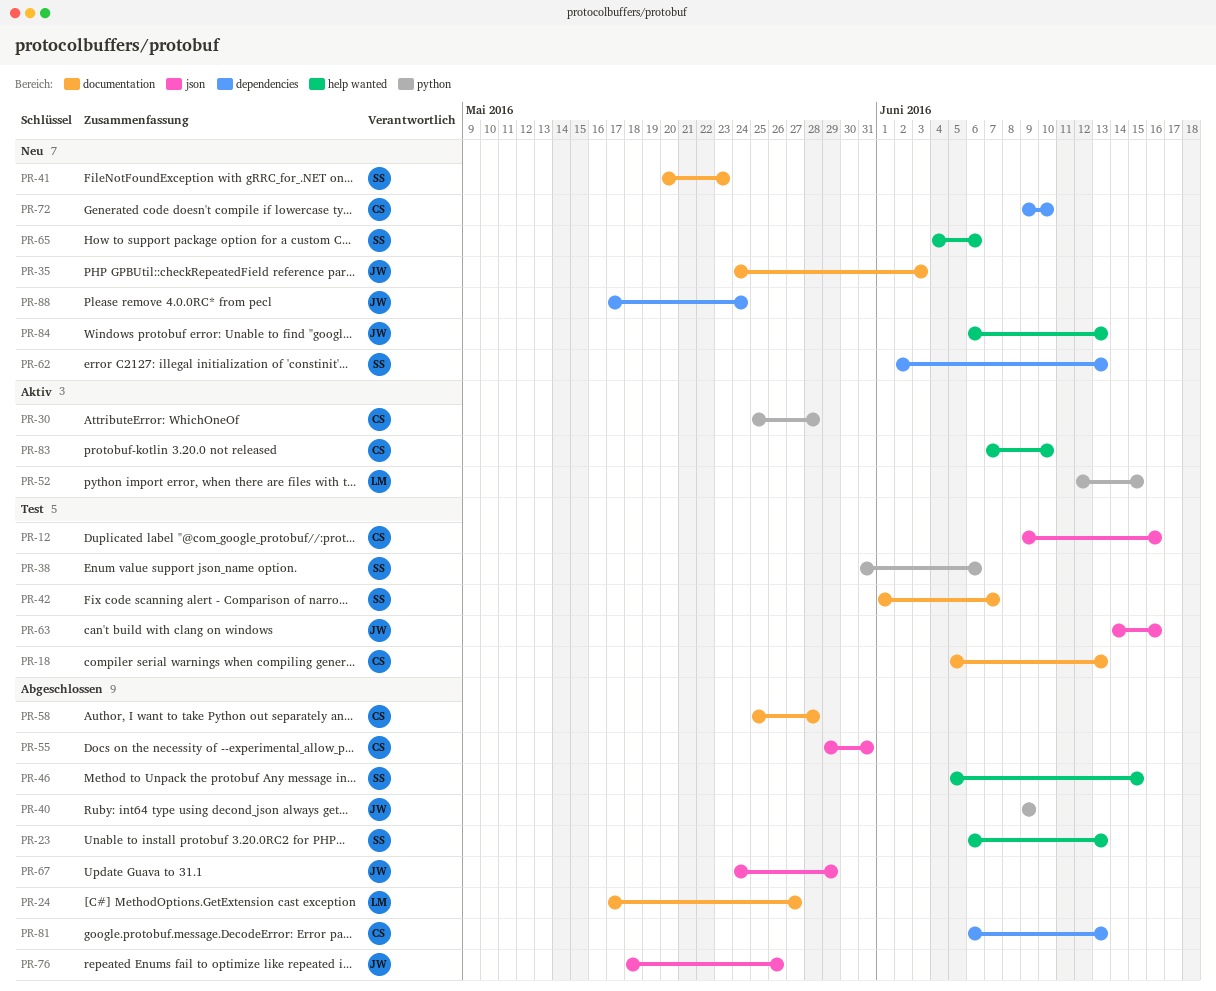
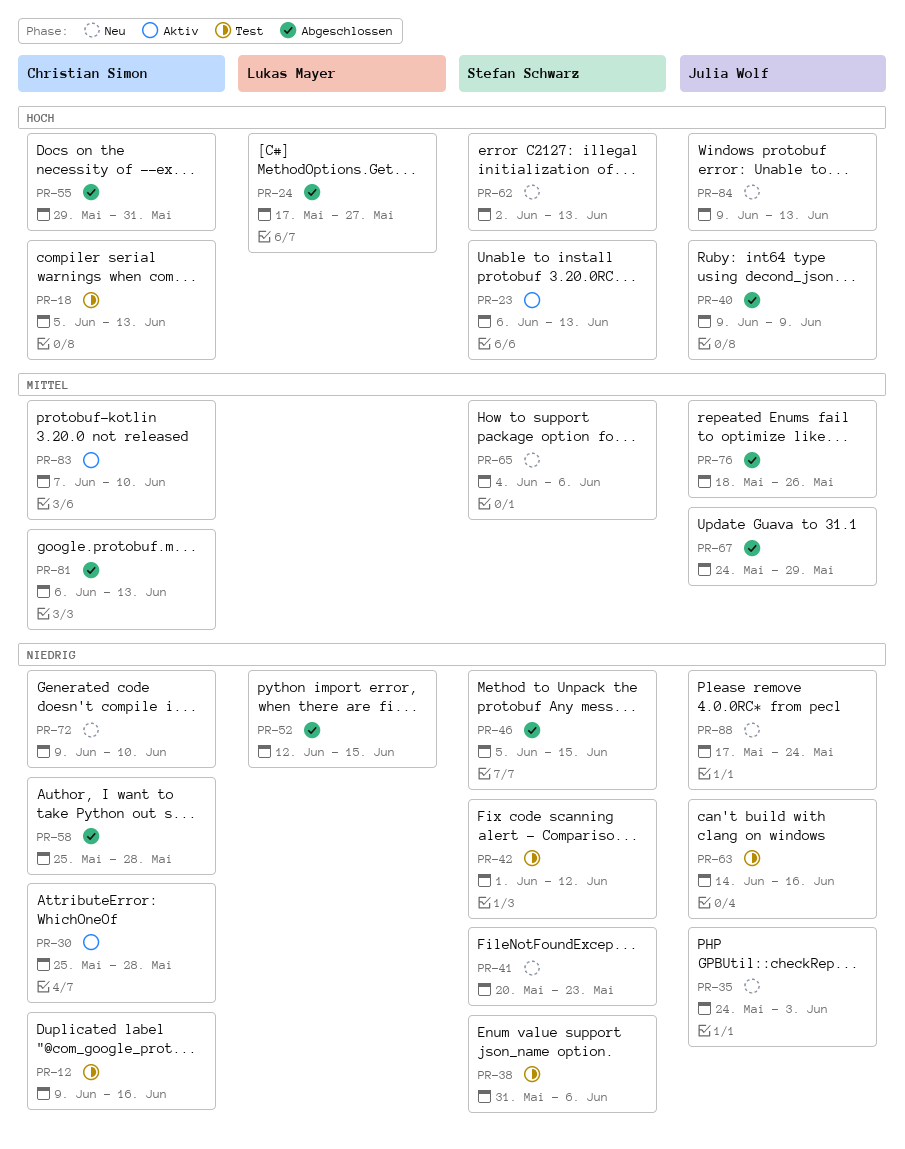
PR-23, status: Abgeschlossen -> Aktiv
PR-42, due: Jun 7 -> Jun 12
PR-52, status: Aktiv -> Abgeschlossen
PR-84, start: Jun 6 -> Jun 9

